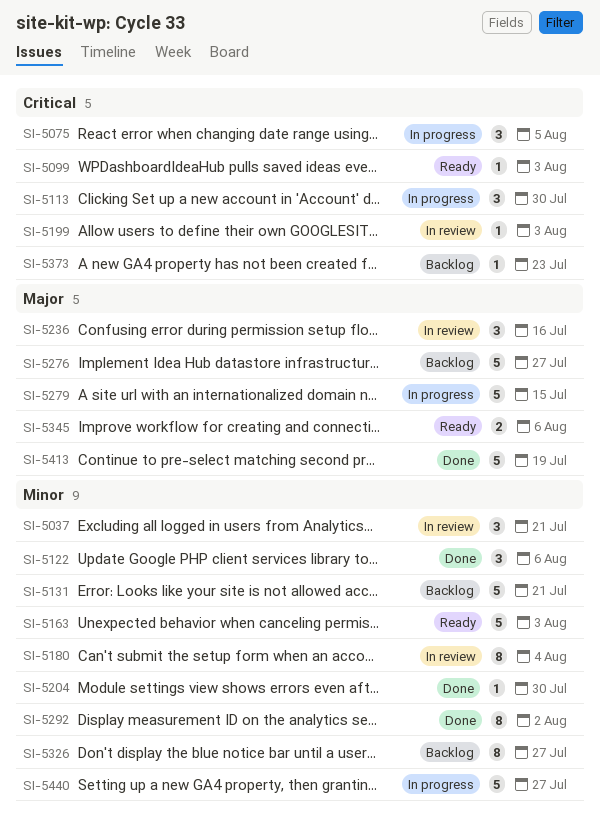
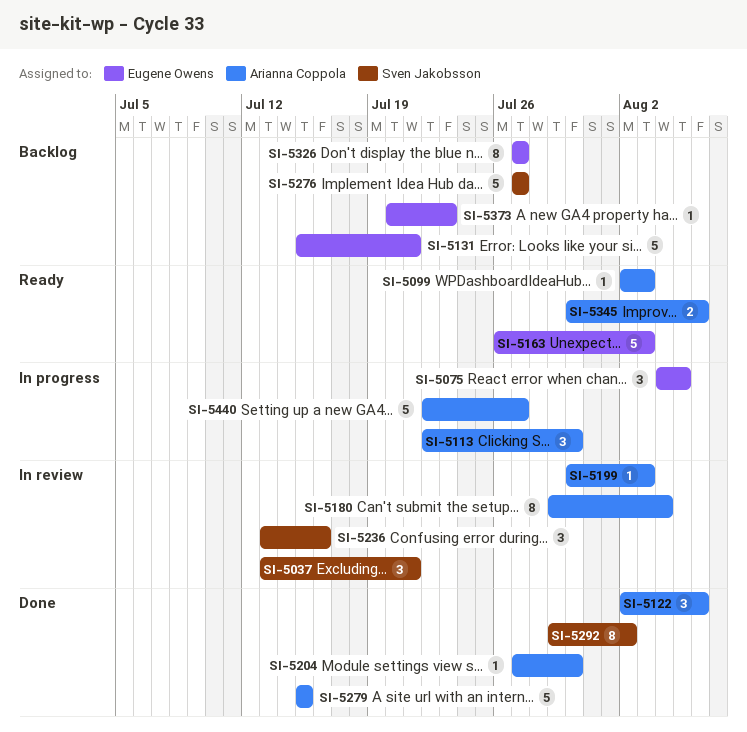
SI-5279, status: In progress -> Done
SI-5413: present -> none

